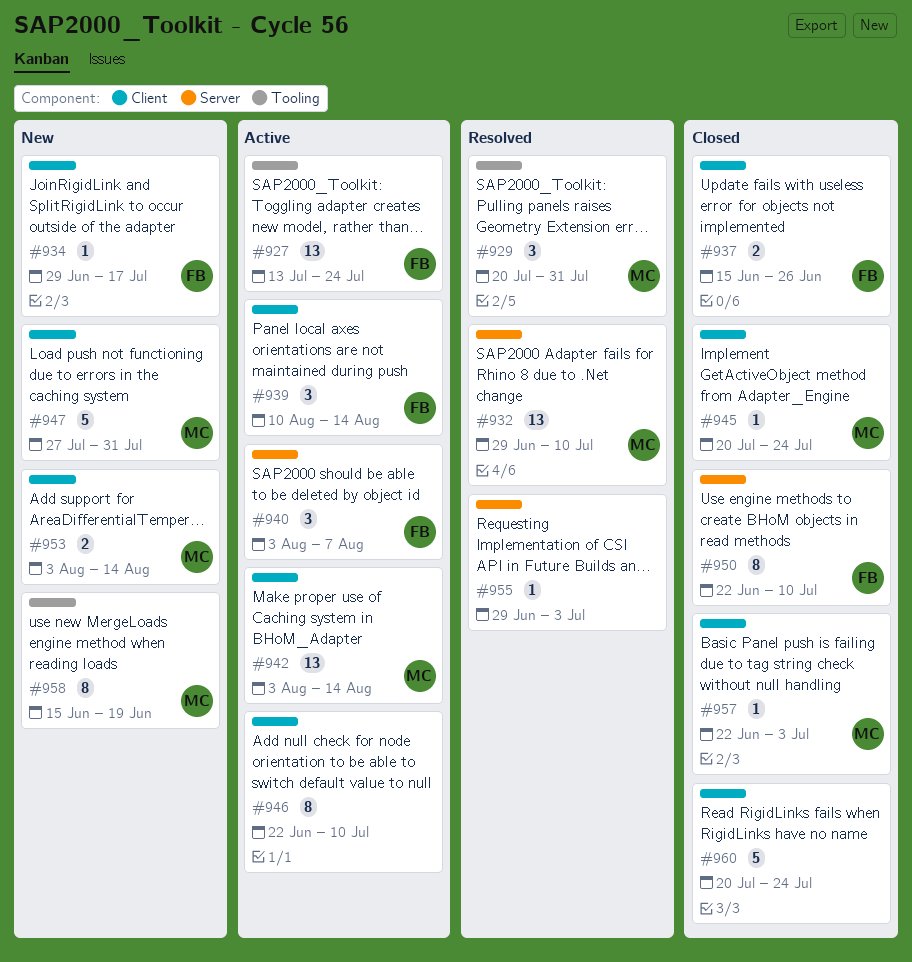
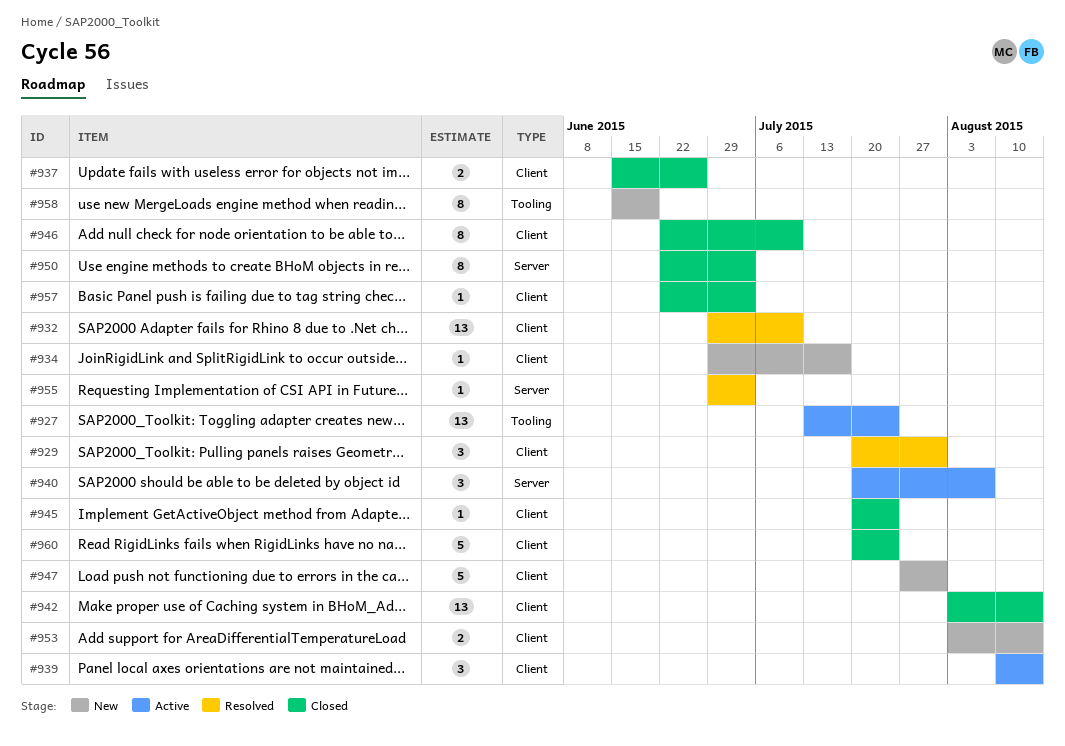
#929, label: Tooling -> Client
#932, label: Server -> Client
#940, start: Aug 3 -> Jul 20
#942, status: Active -> Closed
#946, status: Active -> Closed
#950, due: Jul 10 -> Jul 3

